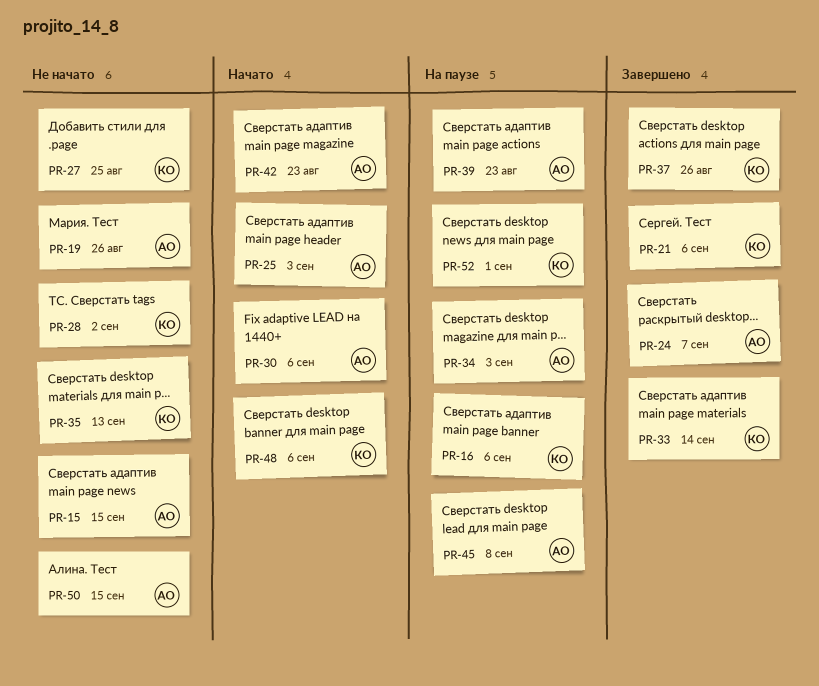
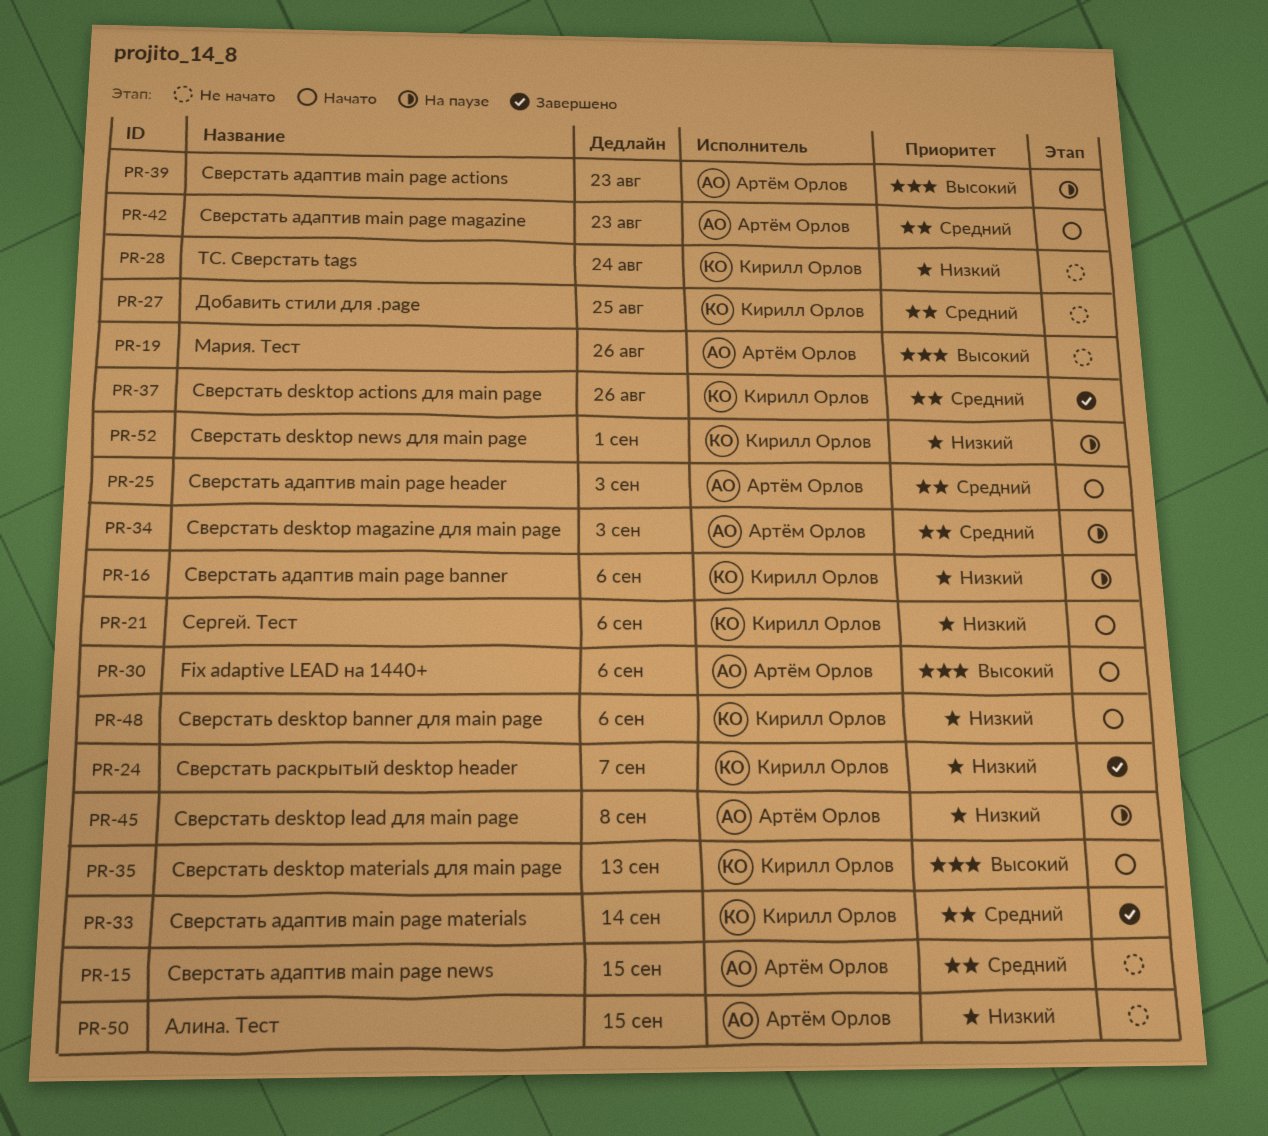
PR-21, status: Завершено -> Начато
PR-24, owner: Артём Орлов -> Кирилл Орлов
PR-28, due: Sep 2 -> Aug 24
PR-35, status: Не начато -> Начато

